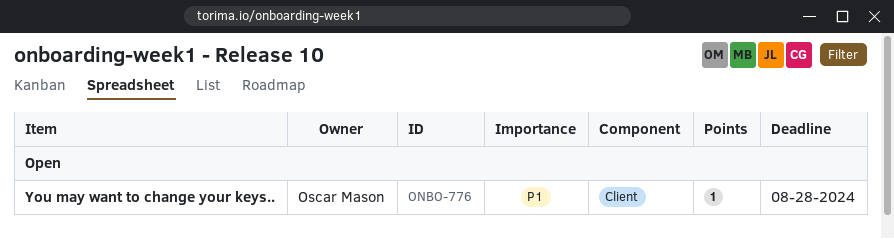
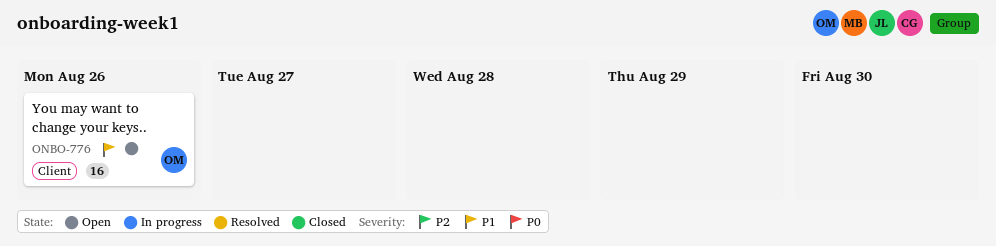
ONBO-776, estimate: 1 -> 16
ONBO-776, due: Aug 28 -> Aug 26

